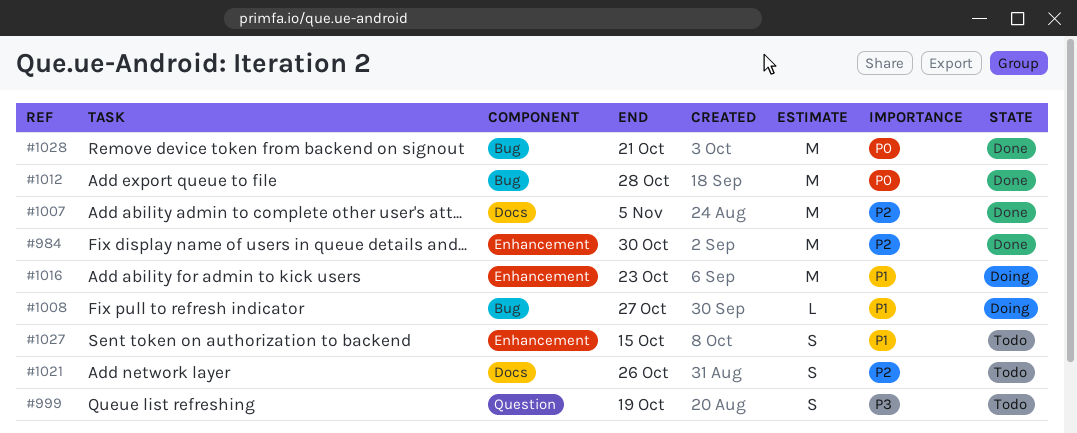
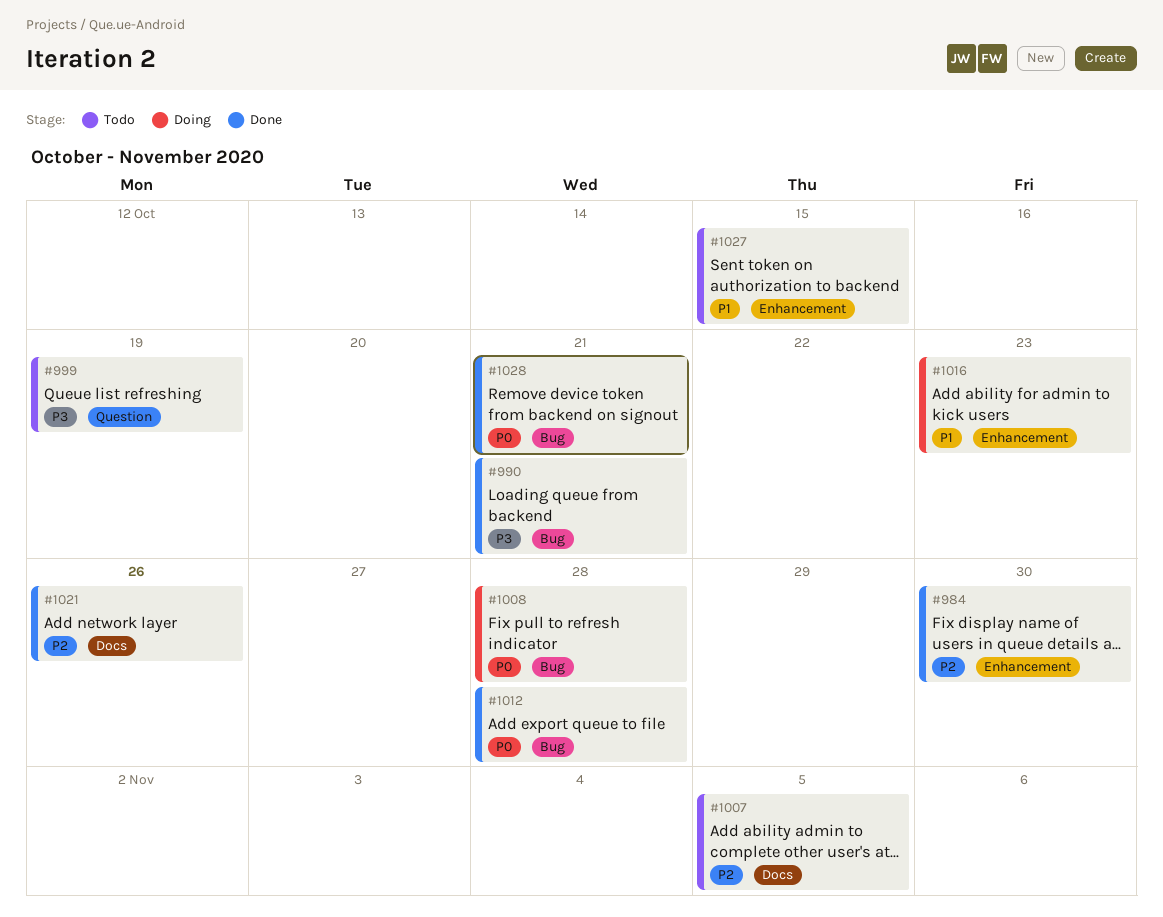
#990: none -> present
#1007, status: Done -> Todo
#1008, priority: P1 -> P0
#1008, due: Oct 27 -> Oct 28
#1021, status: Todo -> Done

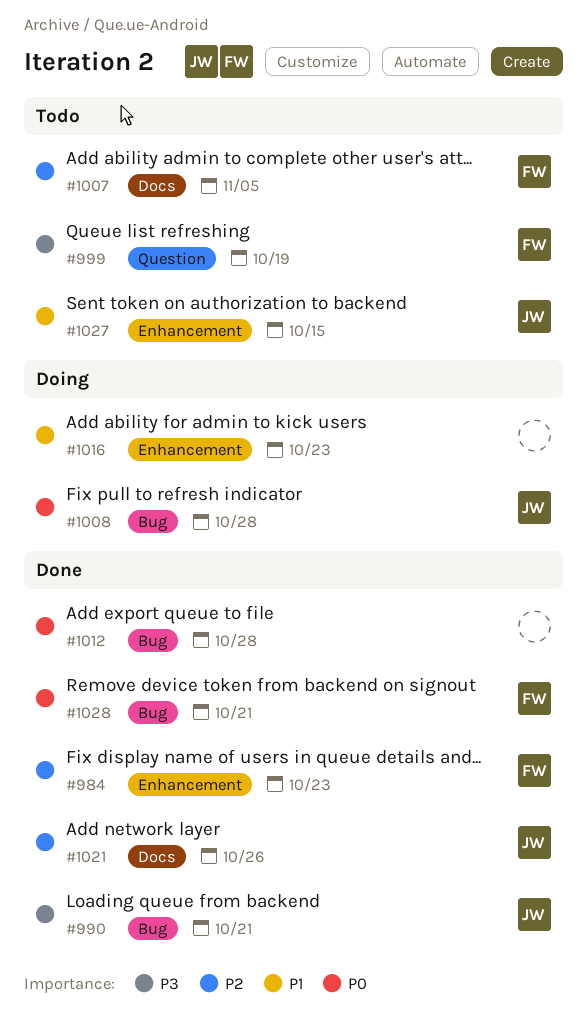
#984, due: Oct 30 -> Oct 23

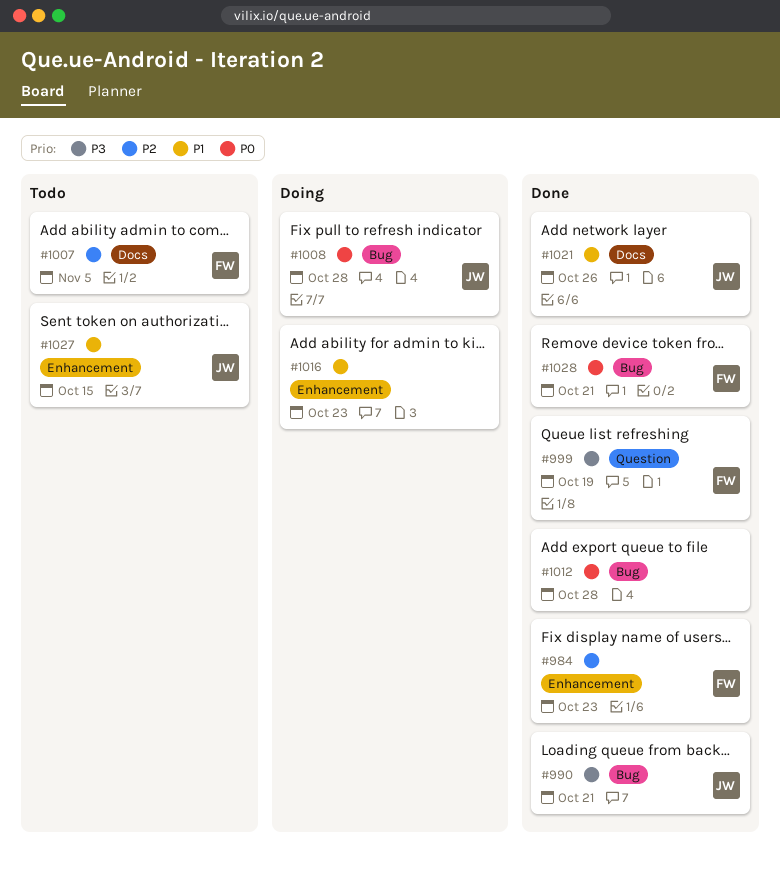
#999, status: Todo -> Done
#1021, priority: P2 -> P1

